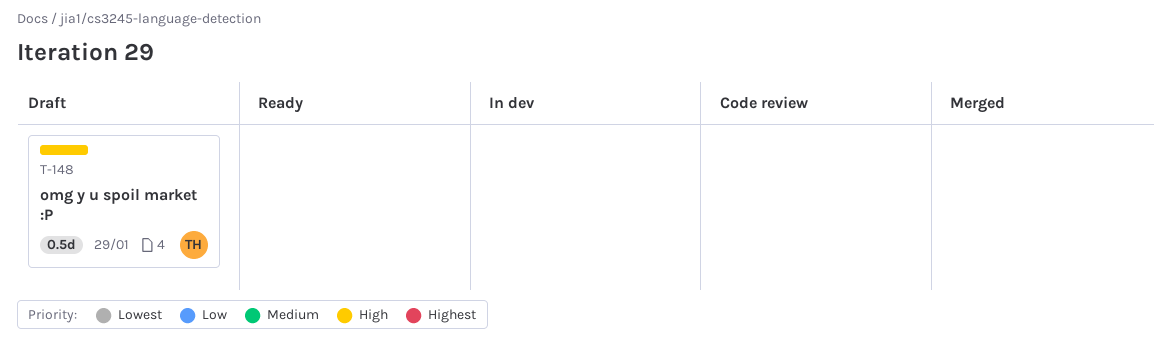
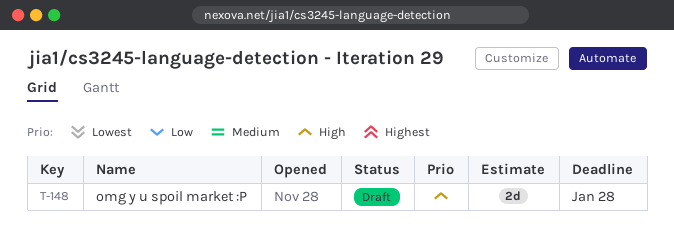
T-148, estimate: 0.5d -> 2d
T-148, due: Jan 29 -> Jan 28

